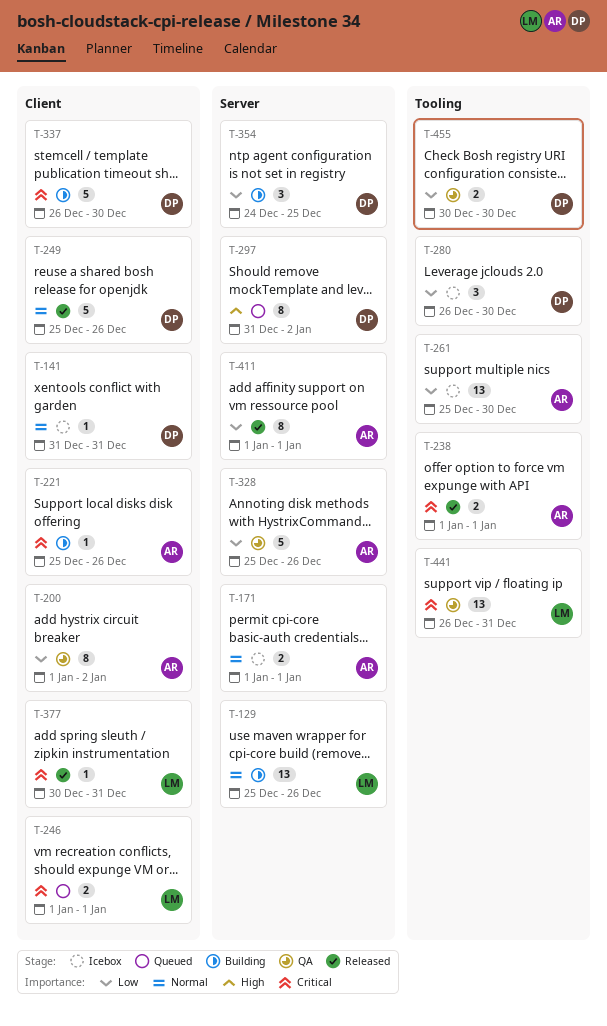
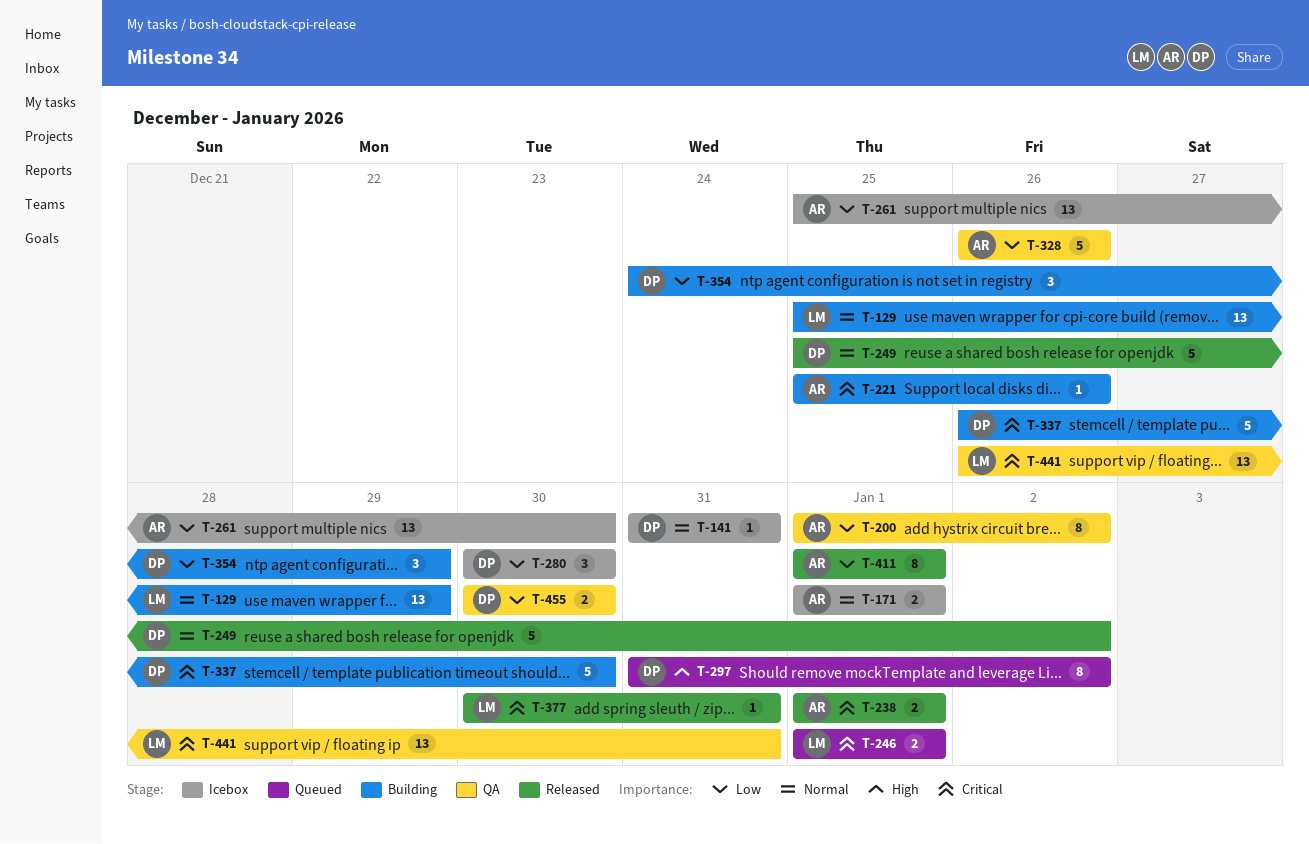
T-129, due: Dec 26 -> Dec 29
T-249, due: Dec 26 -> Jan 2
T-280, start: Dec 26 -> Dec 30
T-328, start: Dec 25 -> Dec 26
T-354, due: Dec 25 -> Dec 29

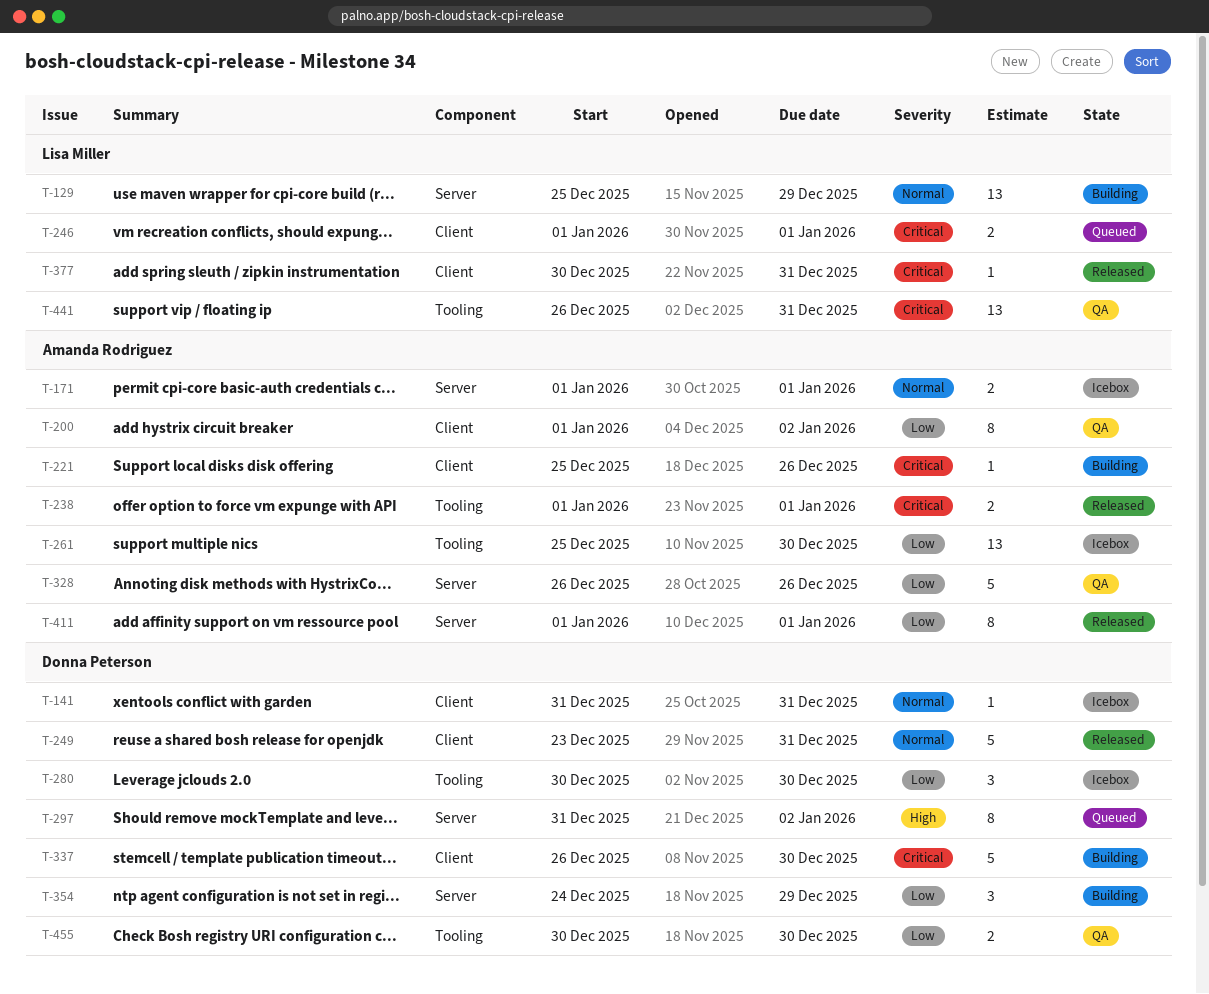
T-249, start: Dec 25 -> Dec 23
T-249, due: Jan 2 -> Dec 31

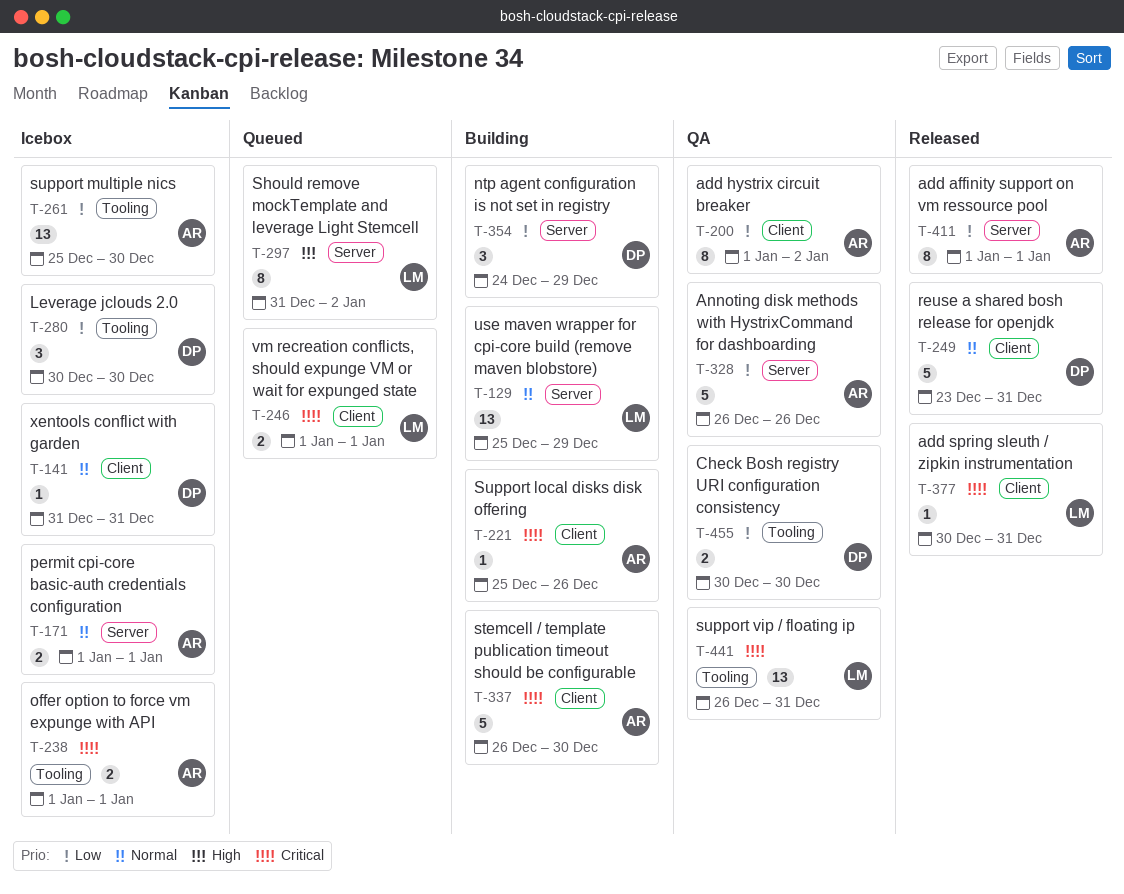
T-238, status: Released -> Icebox
T-297, owner: Donna Peterson -> Lisa Miller
T-337, owner: Donna Peterson -> Amanda Rodriguez

